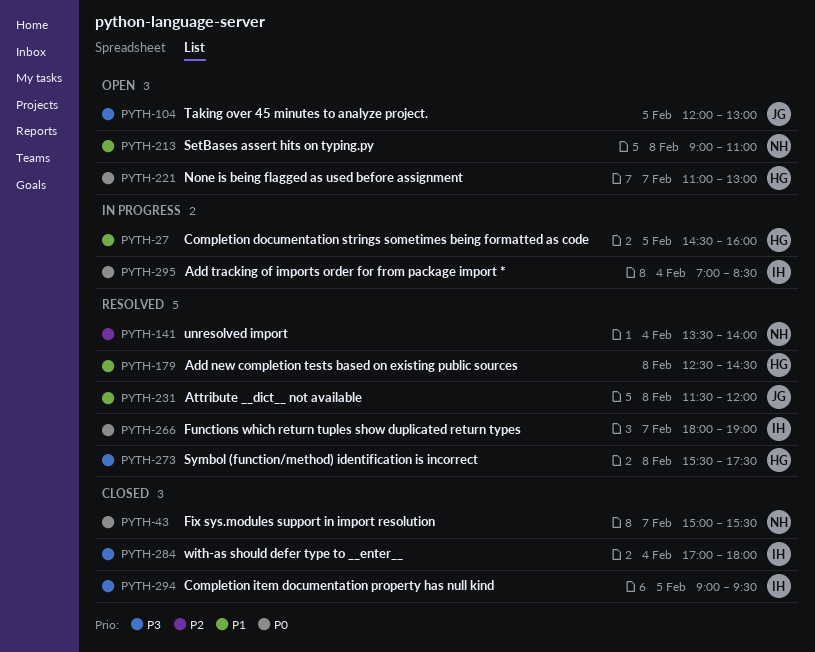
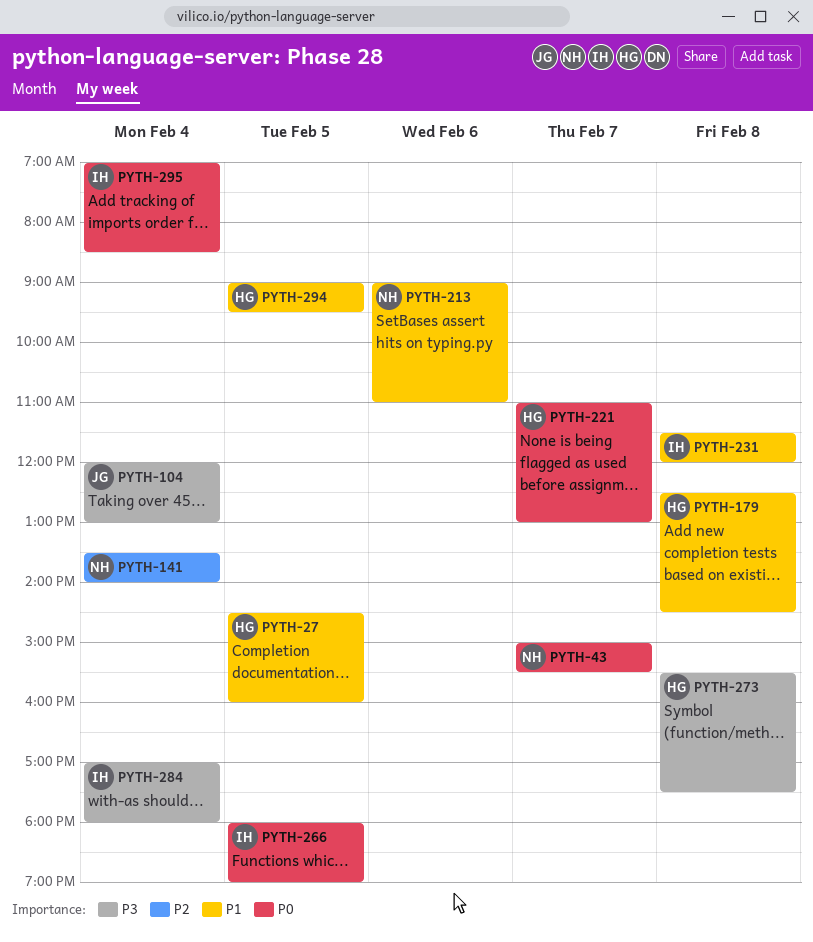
PYTH-104, day: Feb 5 -> Feb 4
PYTH-213, day: Feb 8 -> Feb 6
PYTH-231, owner: JG -> IH
PYTH-266, day: Feb 7 -> Feb 5
PYTH-294, owner: IH -> HG
PYTH-294, priority: P3 -> P1

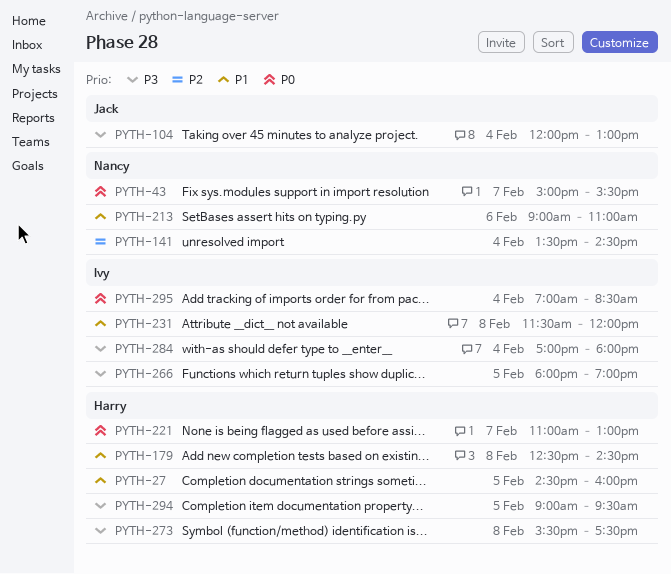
PYTH-141, ends: 14:00 -> 14:30
PYTH-266, priority: P0 -> P3
PYTH-294, priority: P1 -> P3

